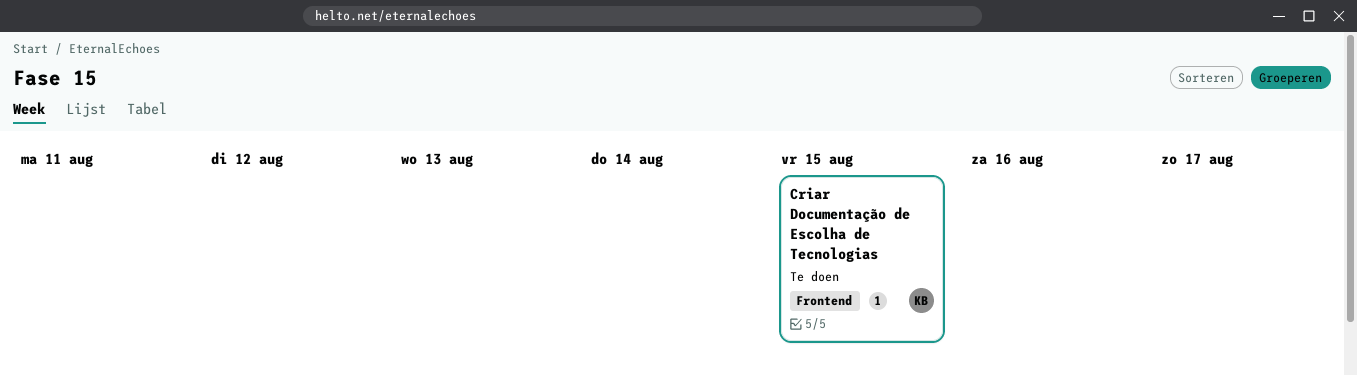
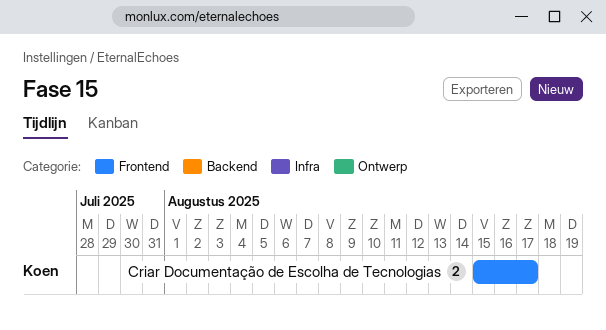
Criar Documentação de Escolha de Tecnologias, estimate: 1 -> 2
Criar Documentação de Escolha de Tecnologias, due: Aug 15 -> Aug 17

